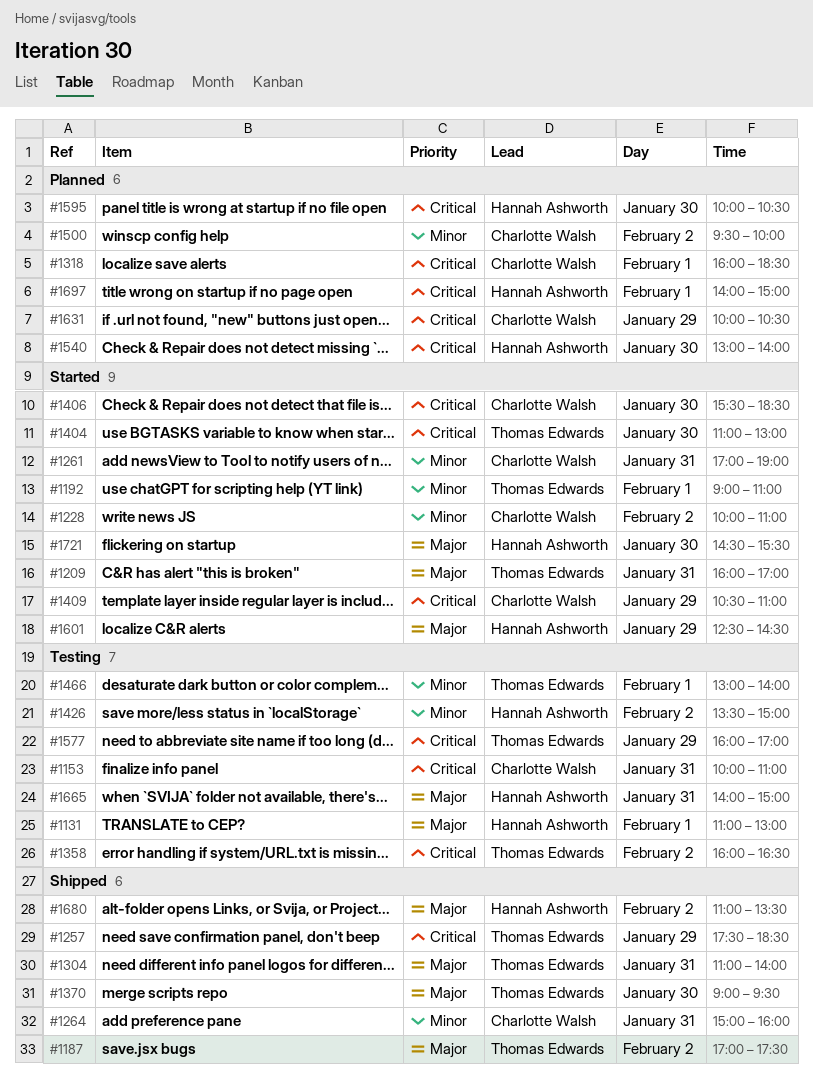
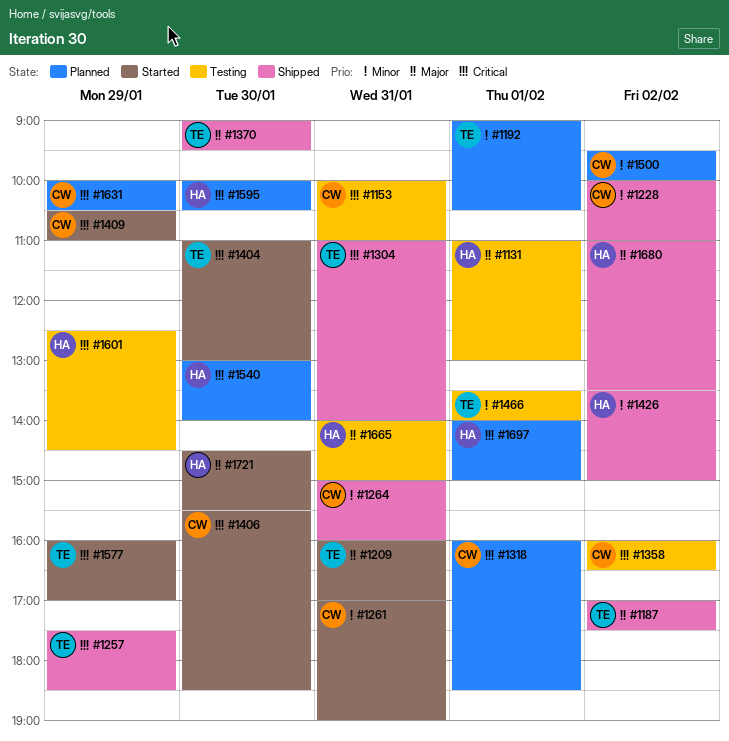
#1192, status: Started -> Planned
#1192, ends: 11:00 -> 10:30
#1228, status: Started -> Shipped
#1304, priority: Major -> Critical
#1358, owner: Thomas Edwards -> Charlotte Walsh
#1426, status: Testing -> Shipped
#1466, begins: 13:00 -> 13:30
#1577, status: Testing -> Started
#1601, status: Started -> Testing
#1601, priority: Major -> Critical

